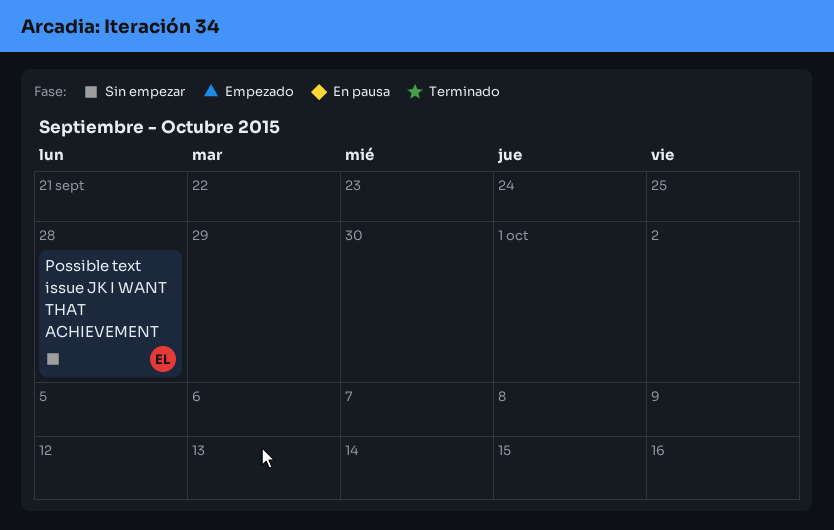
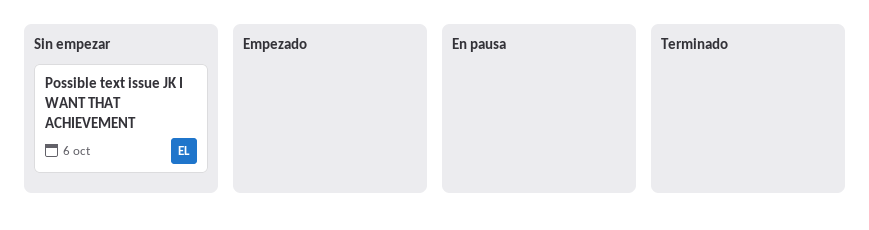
Possible text issue JK I WANT THAT ACHIEVEMENT, due: Sep 28 -> Oct 6

